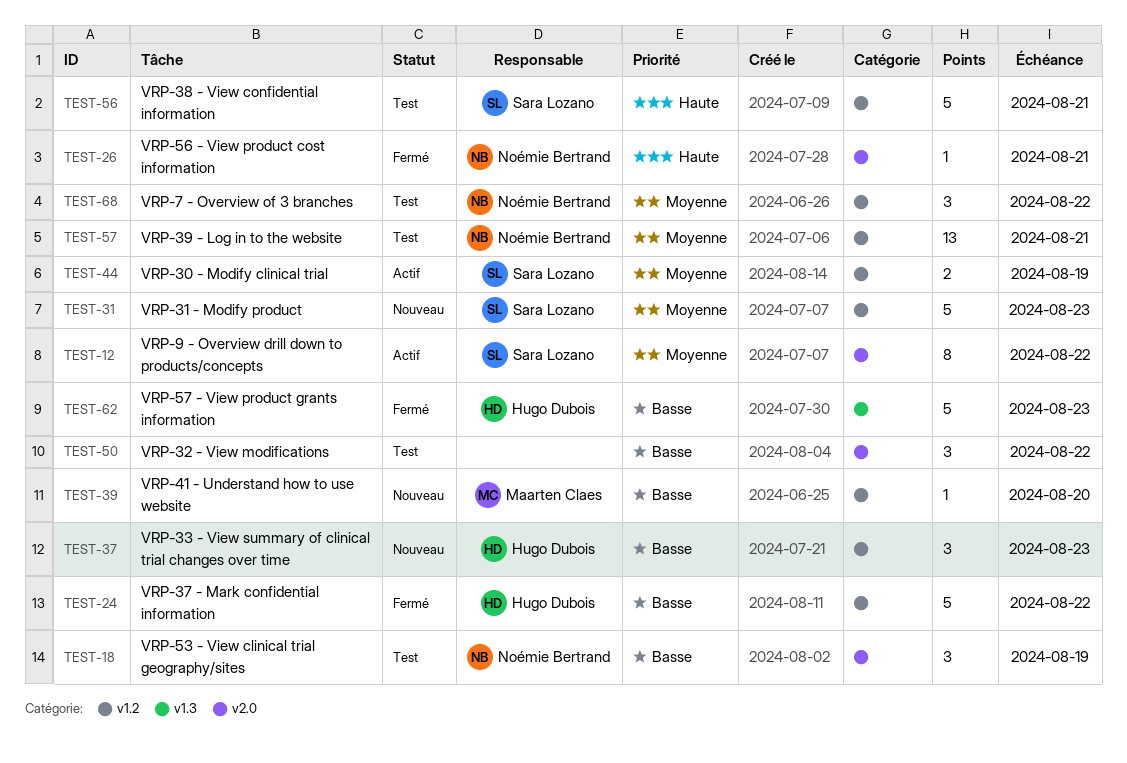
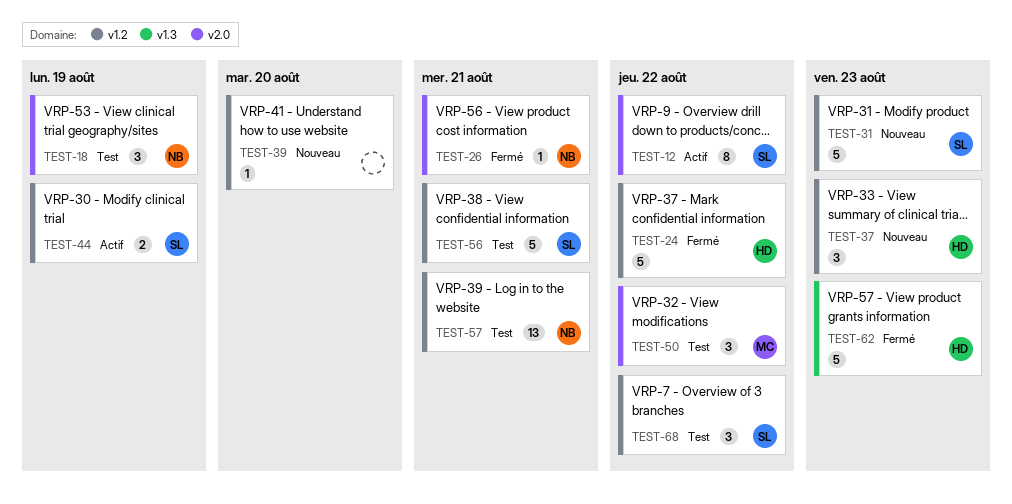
TEST-39, owner: Maarten Claes -> none
TEST-50, owner: none -> Maarten Claes
TEST-68, owner: Noémie Bertrand -> Sara Lozano

